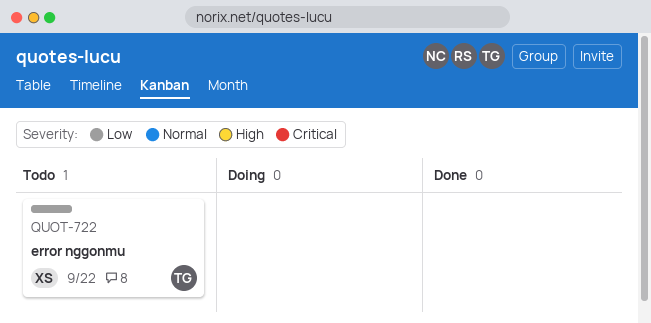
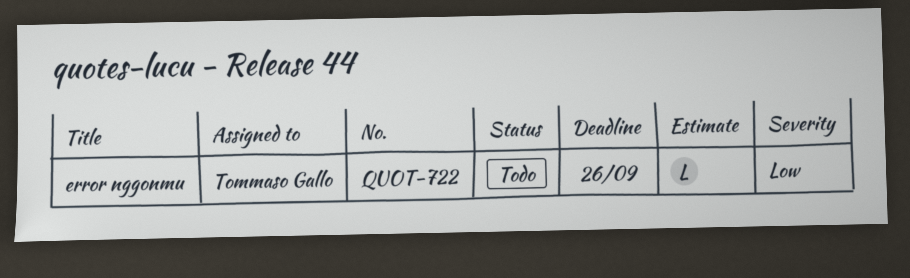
QUOT-722, estimate: XS -> L
QUOT-722, due: Sep 22 -> Sep 26

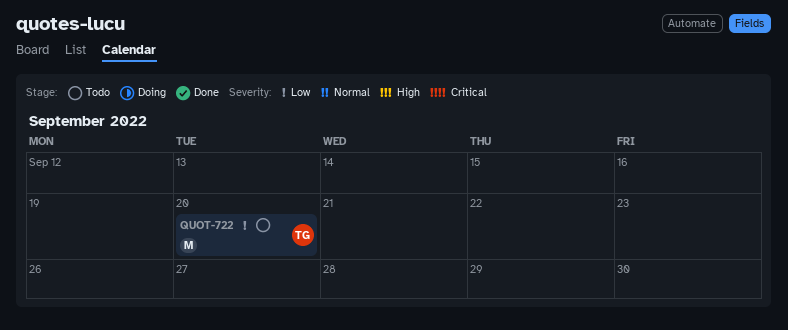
QUOT-722, estimate: L -> M
QUOT-722, due: Sep 26 -> Sep 20

